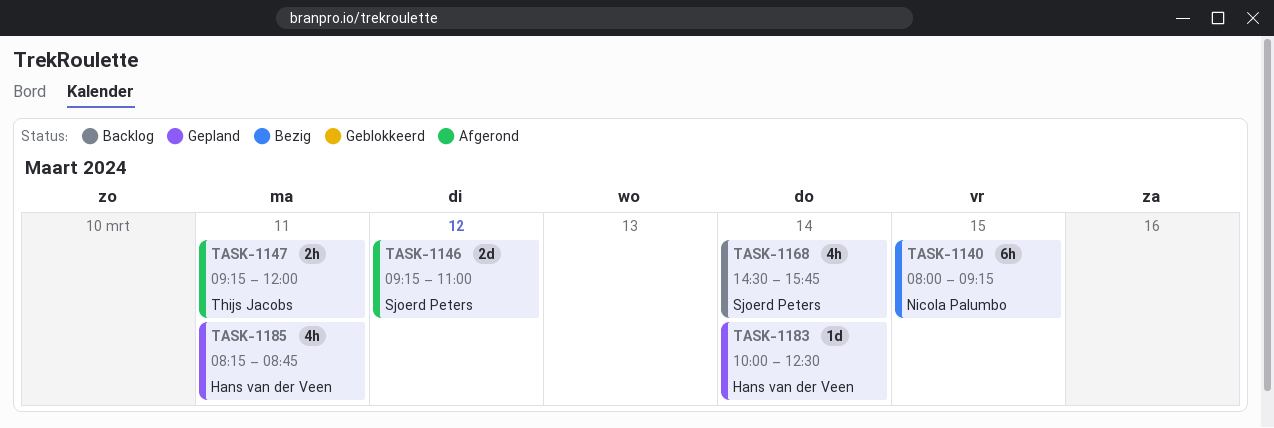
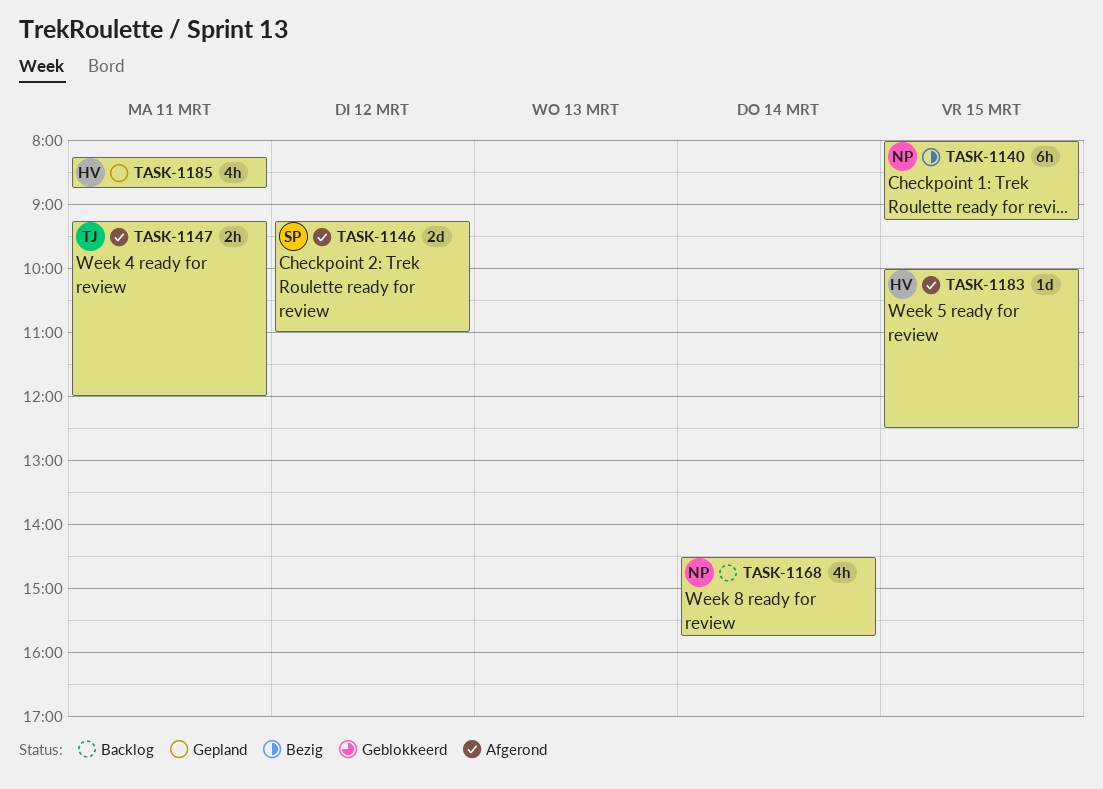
TASK-1168, owner: Sjoerd Peters -> Nicola Palumbo
TASK-1183, status: Gepland -> Afgerond
TASK-1183, day: Mar 14 -> Mar 15

